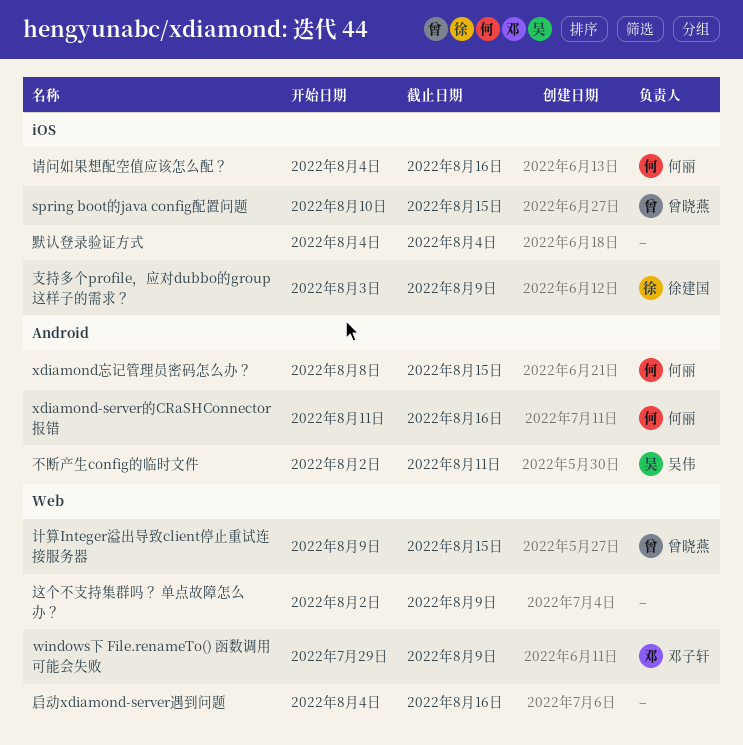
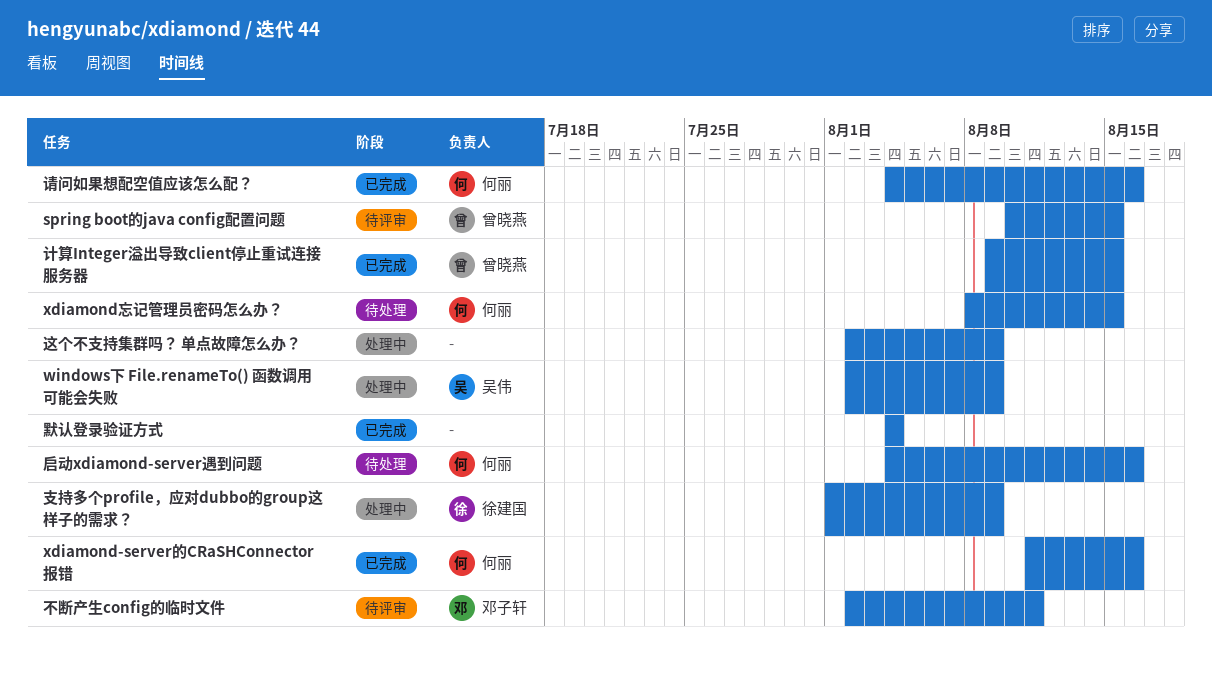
windows下 File.renameTo() 函数调用可能会失败, owner: 邓子轩 -> 吴伟
windows下 File.renameTo() 函数调用可能会失败, start: Jul 29 -> Aug 2
不断产生config的临时文件, owner: 吴伟 -> 邓子轩
启动xdiamond-server遇到问题, owner: none -> 何丽
支持多个profile，应对dubbo的group这样子的需求？, start: Aug 3 -> Aug 1

